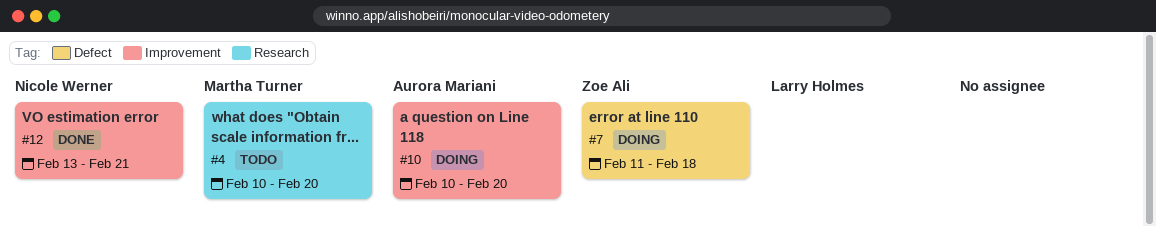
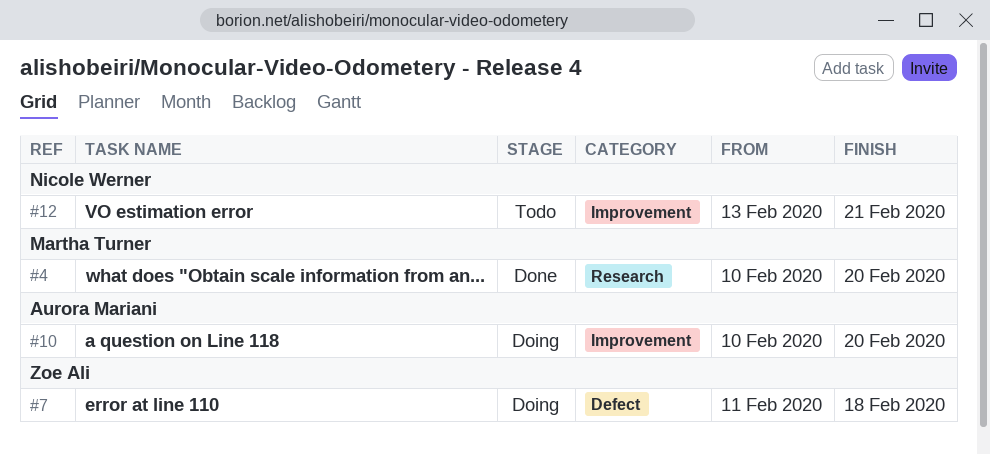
#4, status: Todo -> Done
#12, status: Done -> Todo

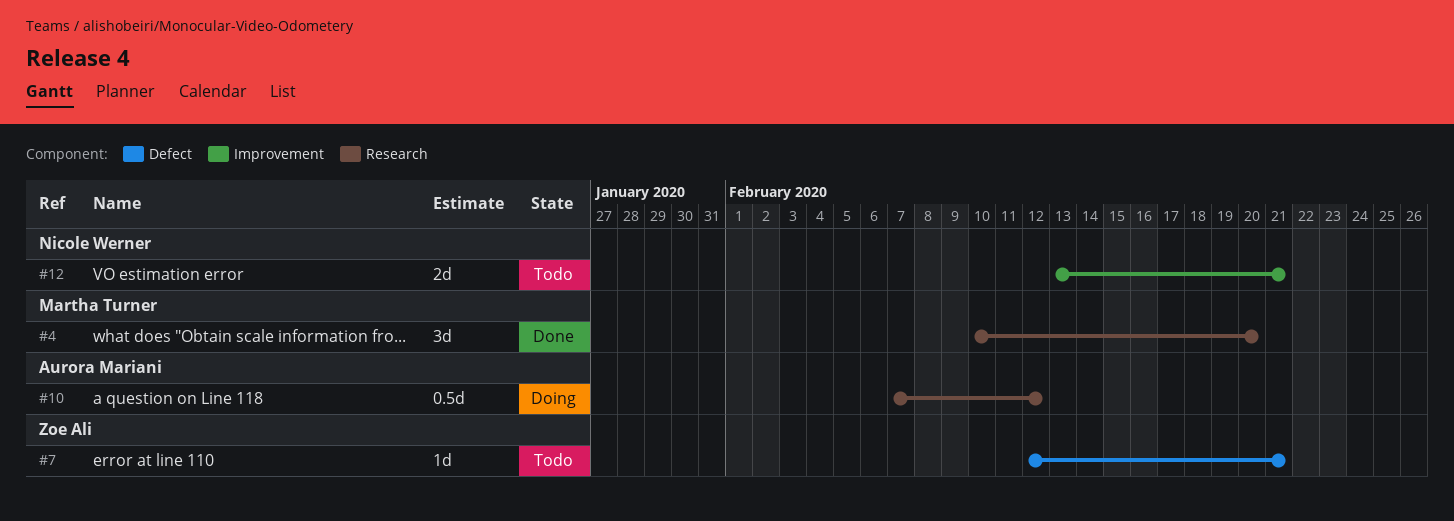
#7, status: Doing -> Todo
#7, start: Feb 11 -> Feb 12
#7, due: Feb 18 -> Feb 21
#10, label: Improvement -> Research
#10, start: Feb 10 -> Feb 7
#10, due: Feb 20 -> Feb 12

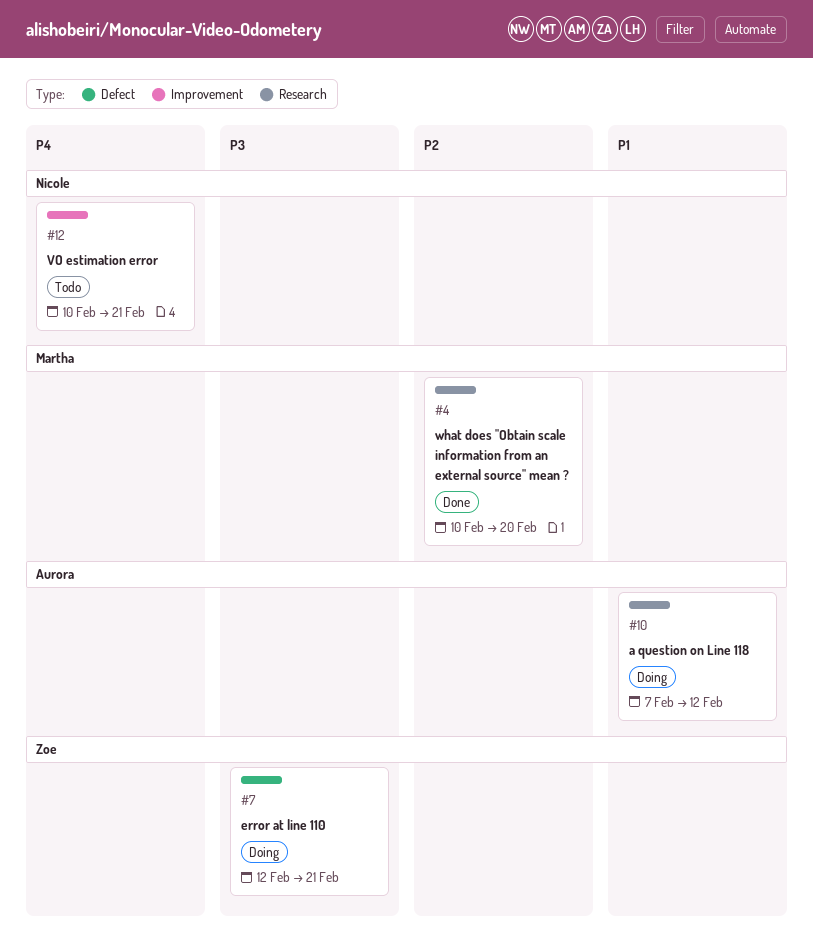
#7, status: Todo -> Doing
#12, start: Feb 13 -> Feb 10

